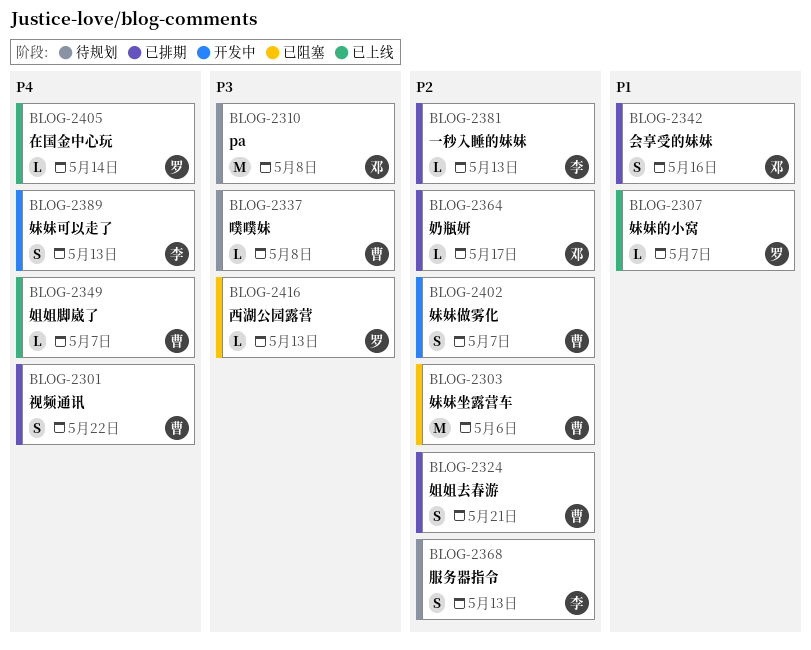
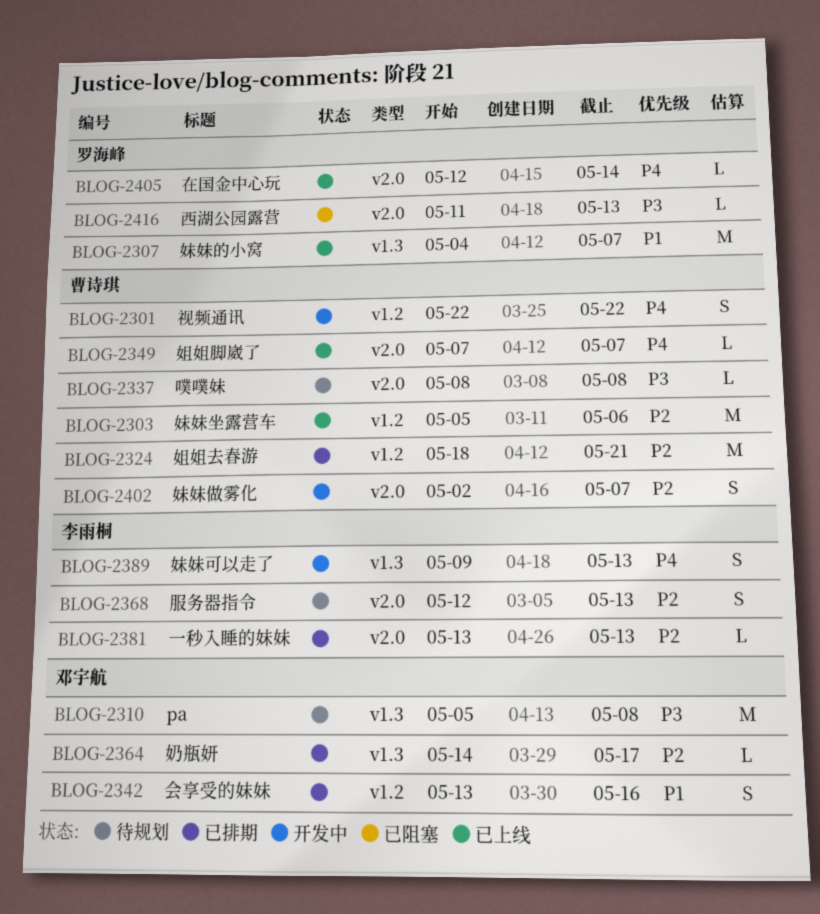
BLOG-2301, status: 已排期 -> 开发中
BLOG-2303, status: 已阻塞 -> 已上线
BLOG-2307, estimate: L -> M
BLOG-2324, estimate: S -> M

